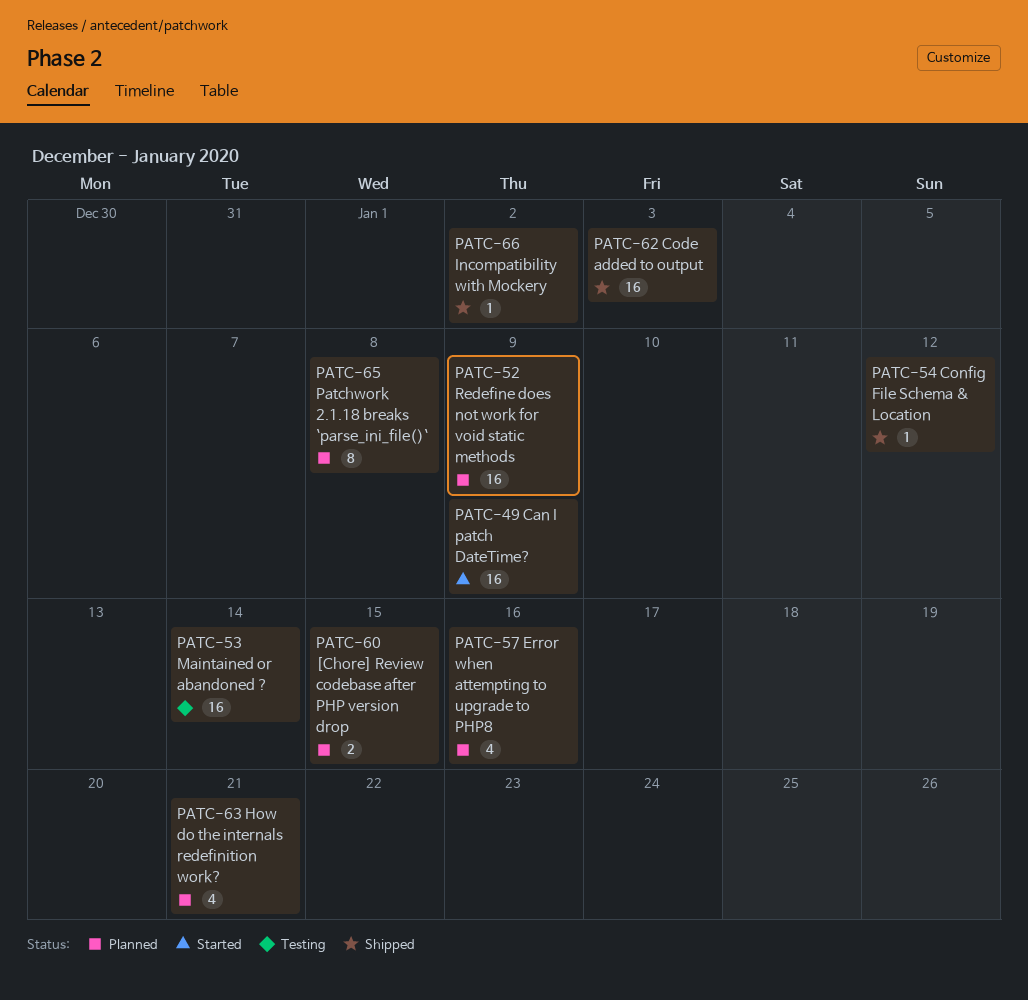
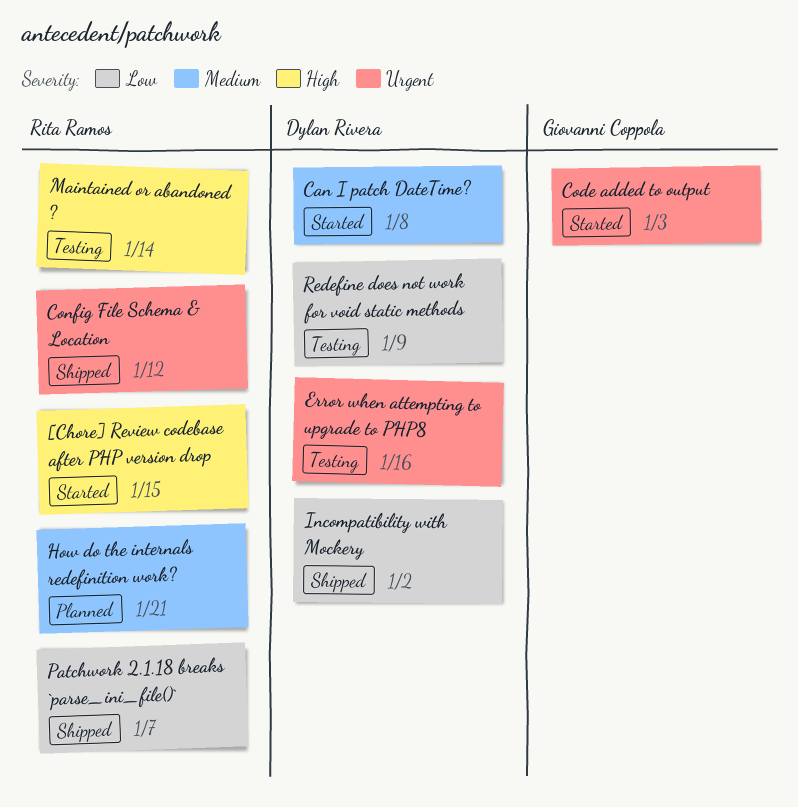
[Chore] Review codebase after PHP version drop, status: Planned -> Started
Can I patch DateTime?, due: Jan 9 -> Jan 8
Code added to output, status: Shipped -> Started
Error when attempting to upgrade to PHP8, status: Planned -> Testing
Patchwork 2.1.18 breaks `parse_ini_file()`, status: Planned -> Shipped
Patchwork 2.1.18 breaks `parse_ini_file()`, due: Jan 8 -> Jan 7
Redefine does not work for void static methods, status: Planned -> Testing

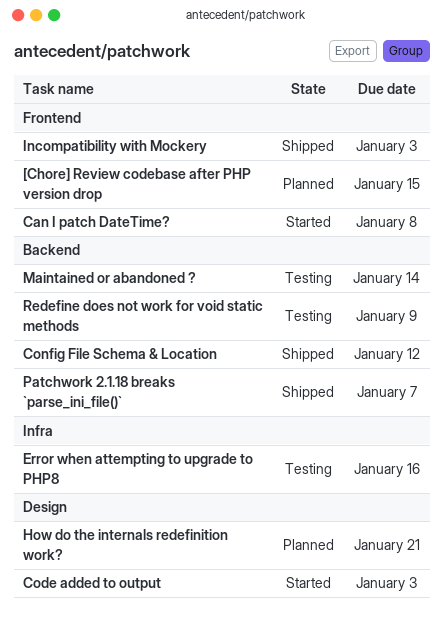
[Chore] Review codebase after PHP version drop, status: Started -> Planned
Incompatibility with Mockery, due: Jan 2 -> Jan 3

